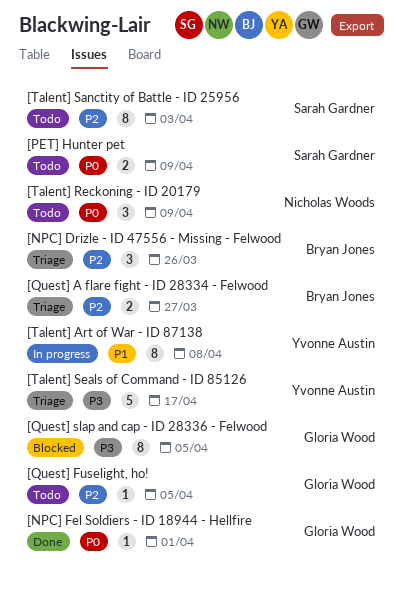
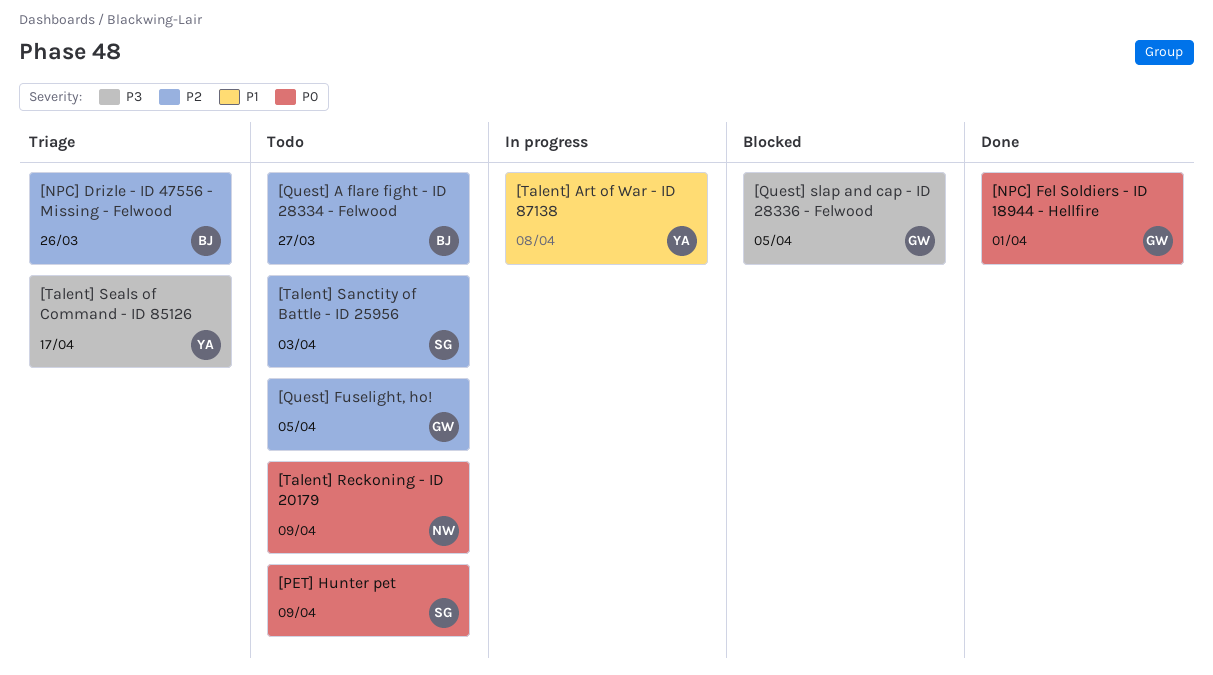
[Quest] A flare fight - ID 28334 - Felwood, status: Triage -> Todo

